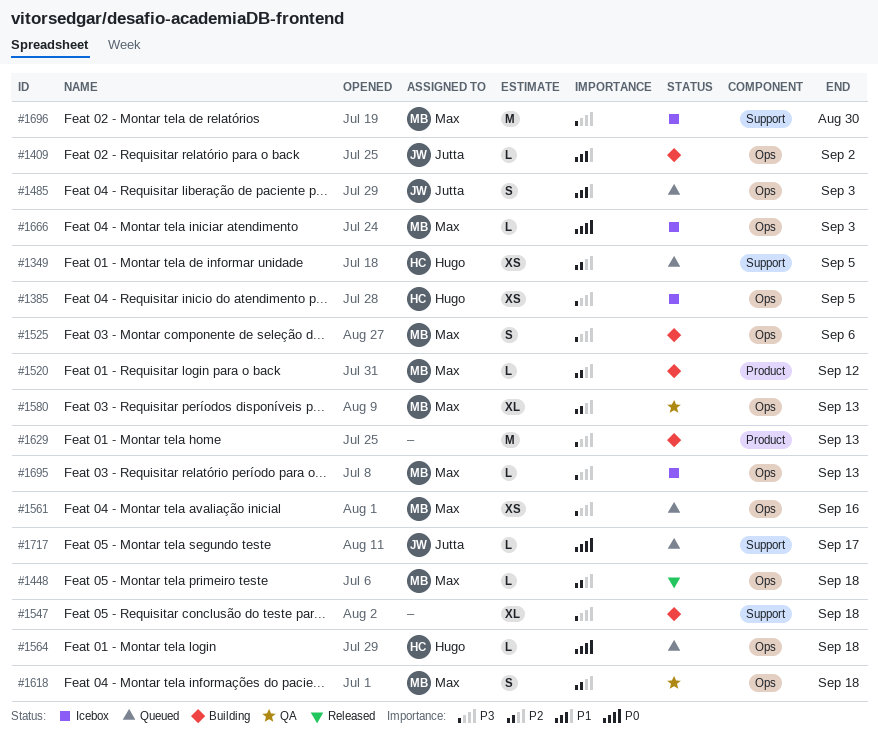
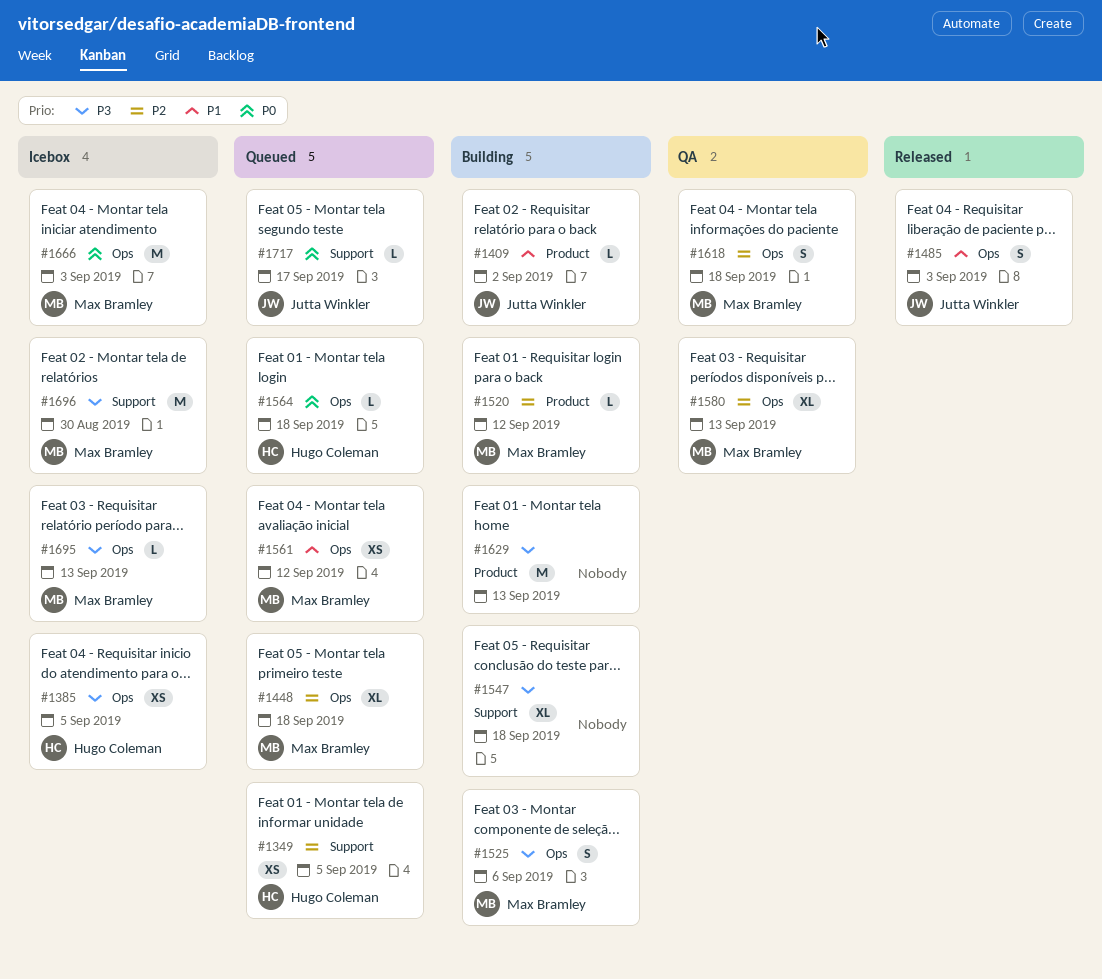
#1409, label: Ops -> Product
#1448, status: Released -> Queued
#1448, estimate: L -> XL
#1485, status: Queued -> Released
#1561, priority: P3 -> P1
#1561, due: Sep 16 -> Sep 12
#1666, estimate: L -> M

